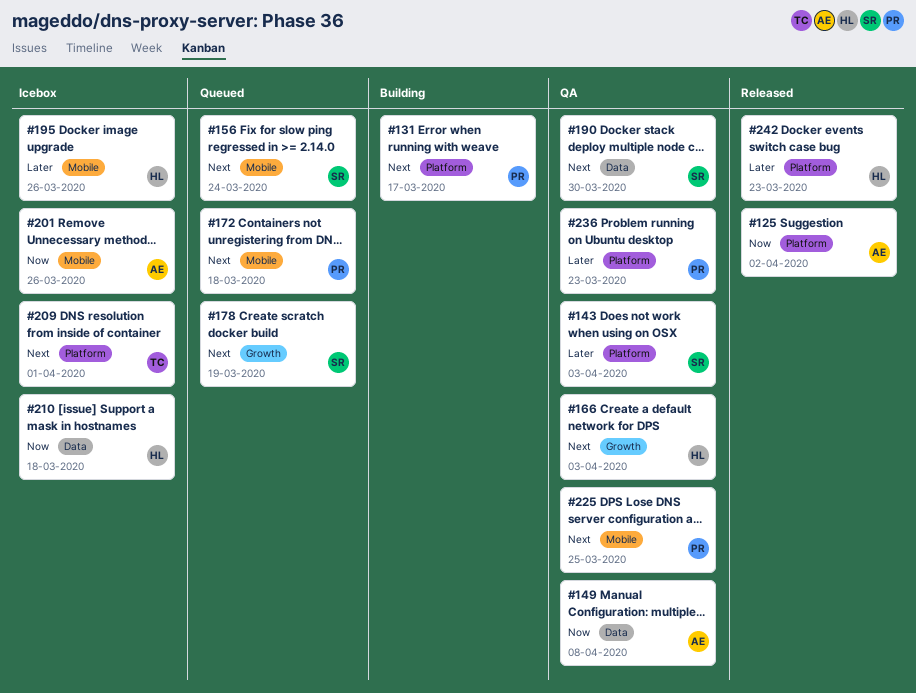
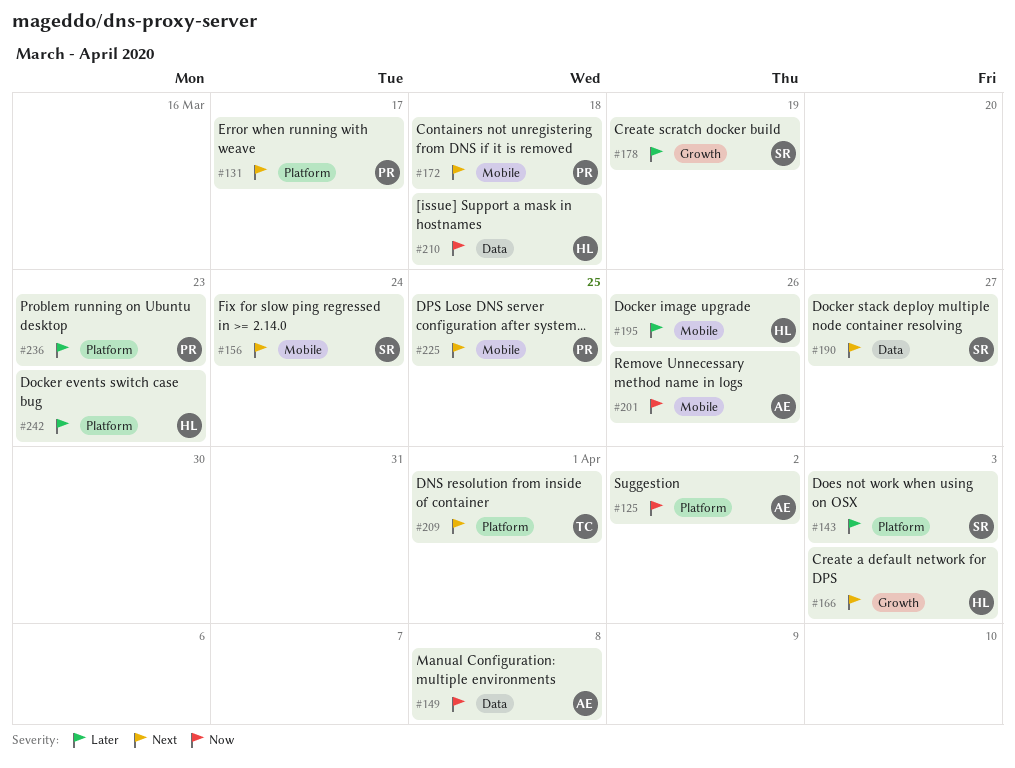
#178, priority: Next -> Later
#190, due: Mar 30 -> Mar 27

